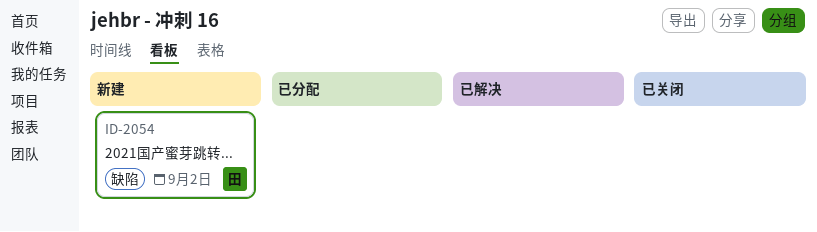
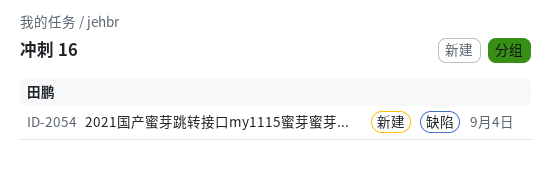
ID-2054, due: Sep 2 -> Sep 4

